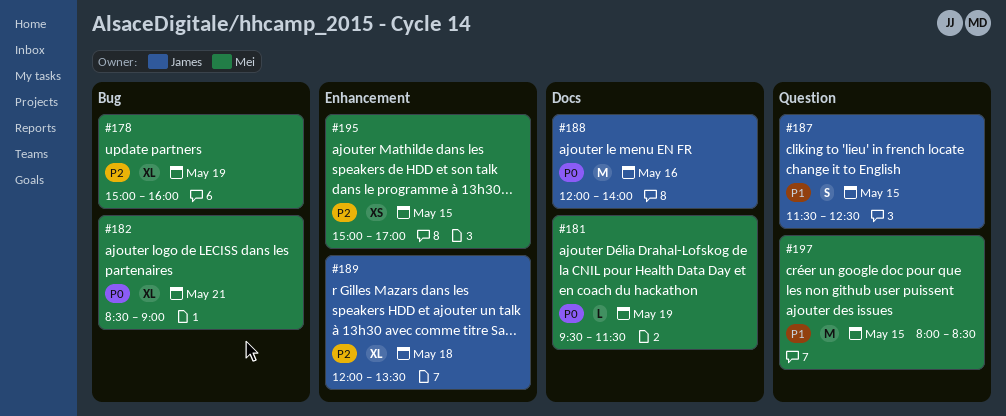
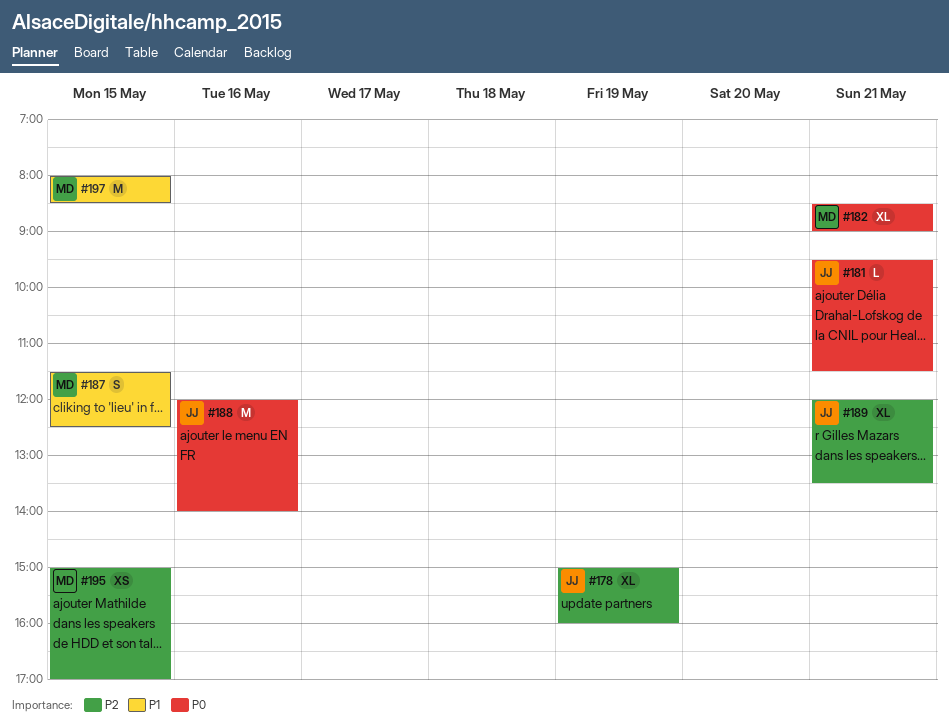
#178, owner: Mei -> James
#181, owner: Mei -> James
#181, day: May 19 -> May 21
#187, owner: James -> Mei
#189, day: May 18 -> May 21

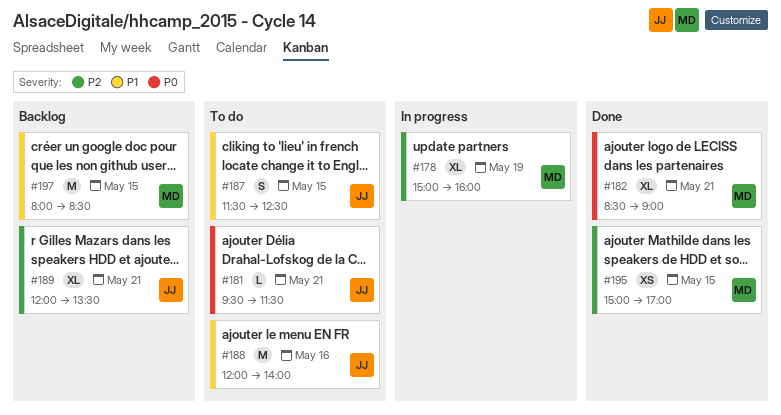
#178, owner: JJ -> MD
#187, owner: MD -> JJ
#188, priority: P0 -> P1

